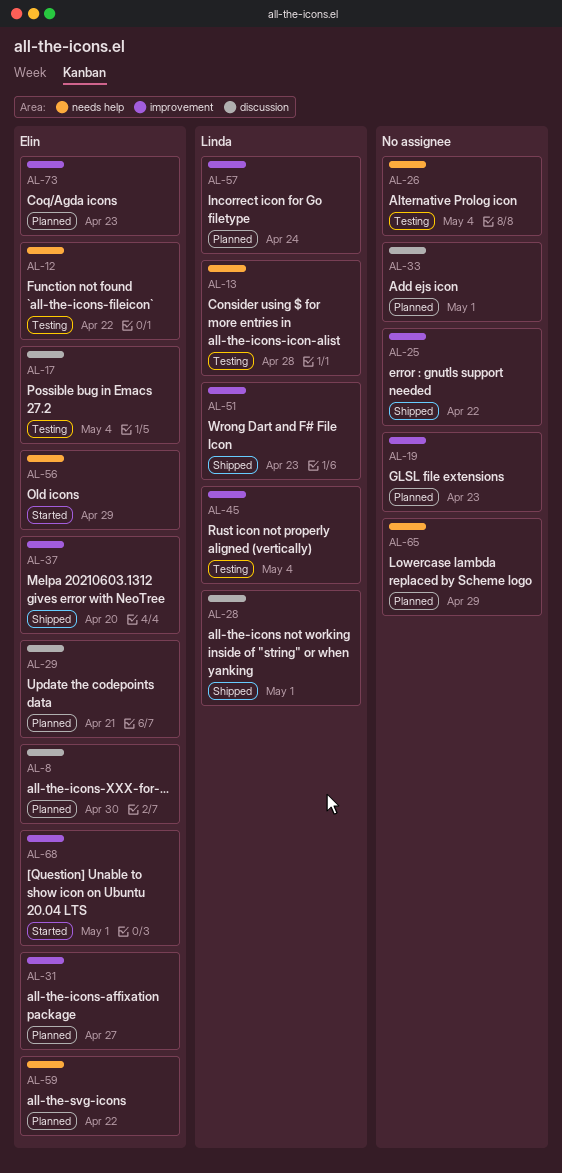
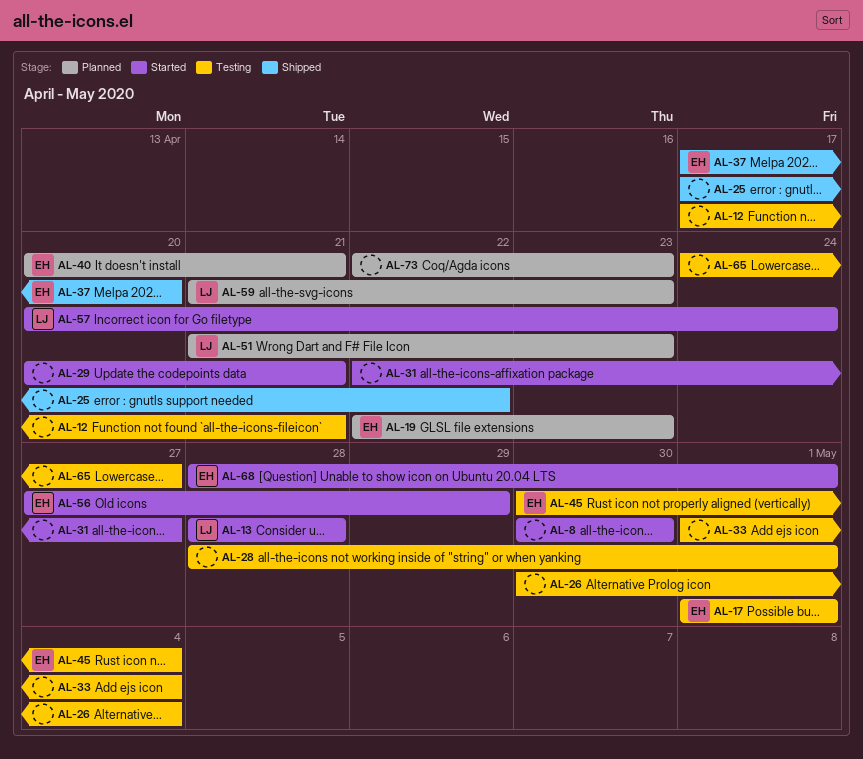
AL-8, status: Planned -> Started
AL-8, owner: Elin -> none
AL-12, owner: Elin -> none
AL-12, due: Apr 22 -> Apr 21
AL-13, status: Testing -> Started
AL-17, due: May 4 -> May 1
AL-19, owner: none -> Elin
AL-28, status: Shipped -> Testing
AL-28, owner: Linda -> none
AL-29, status: Planned -> Started
AL-29, owner: Elin -> none
AL-31, status: Planned -> Started
AL-31, owner: Elin -> none
AL-33, status: Planned -> Testing
AL-33, due: May 1 -> May 4
AL-40: none -> present
AL-45, owner: Linda -> Elin
AL-51, status: Shipped -> Planned
AL-57, status: Planned -> Started
AL-59, owner: Elin -> Linda
AL-59, due: Apr 22 -> Apr 23
AL-65, status: Planned -> Testing
AL-65, due: Apr 29 -> Apr 27
AL-73, owner: Elin -> none

